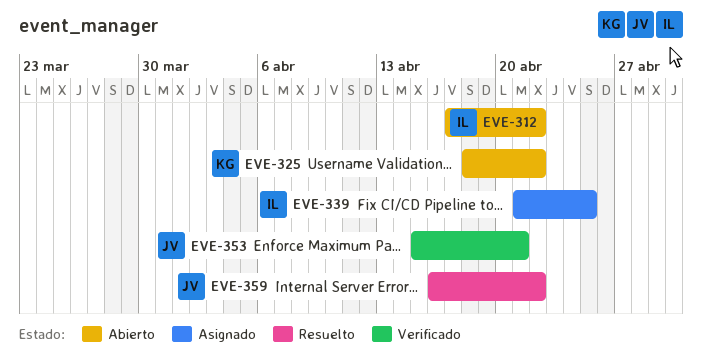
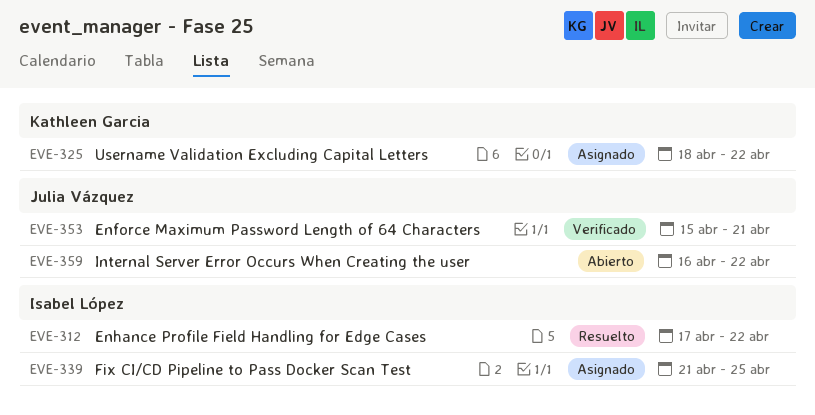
EVE-312, status: Abierto -> Resuelto
EVE-325, status: Abierto -> Asignado
EVE-359, status: Resuelto -> Abierto

